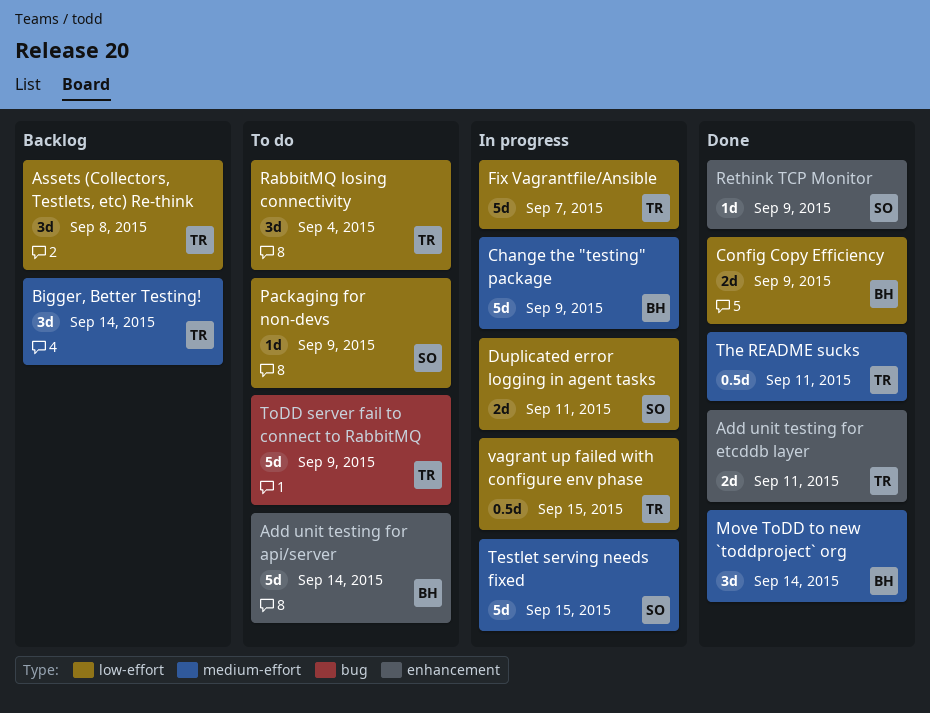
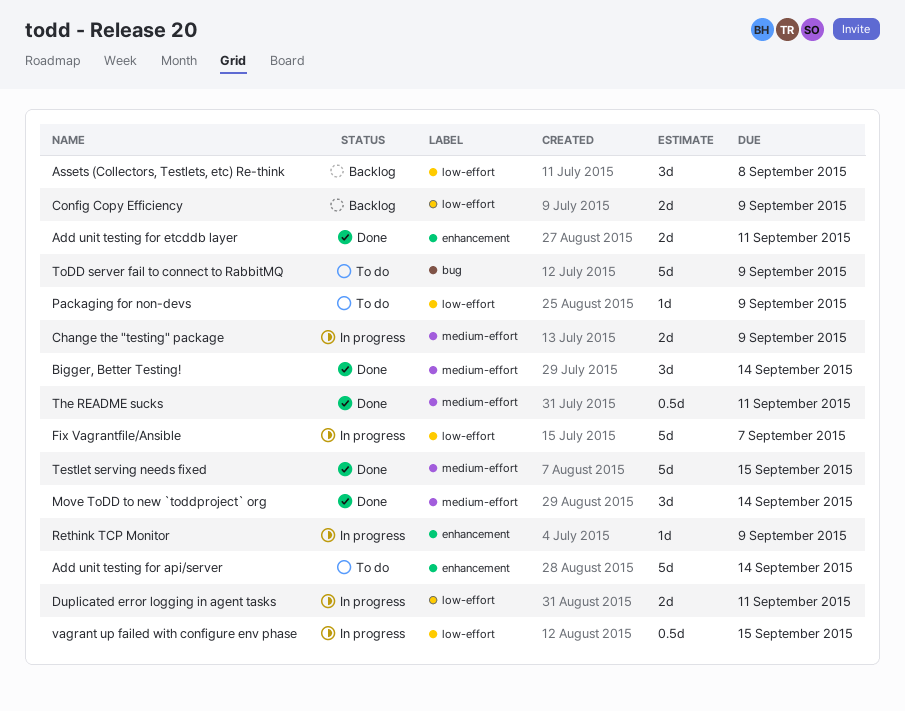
Bigger, Better Testing!, status: Backlog -> Done
Change the "testing" package, estimate: 5d -> 2d
Config Copy Efficiency, status: Done -> Backlog
RabbitMQ losing connectivity: present -> none
Rethink TCP Monitor, status: Done -> In progress
Testlet serving needs fixed, status: In progress -> Done

